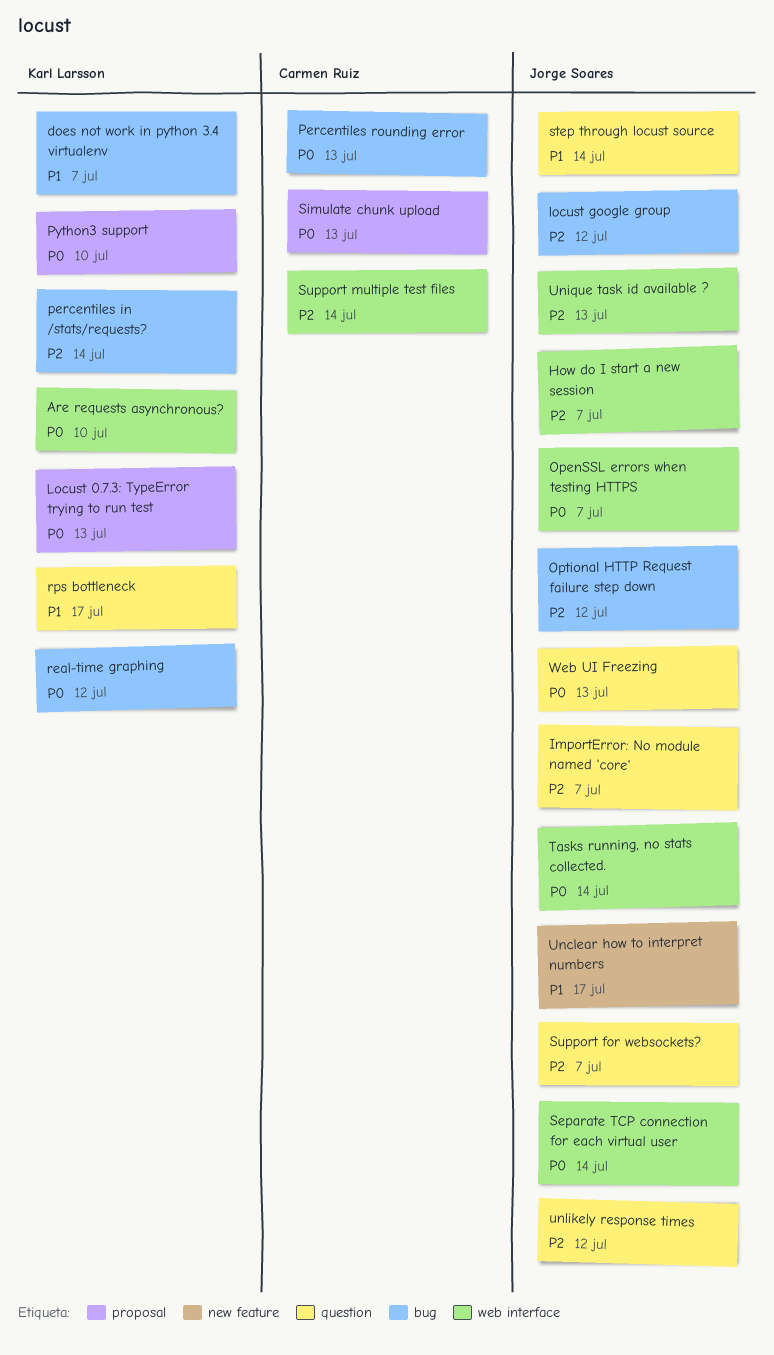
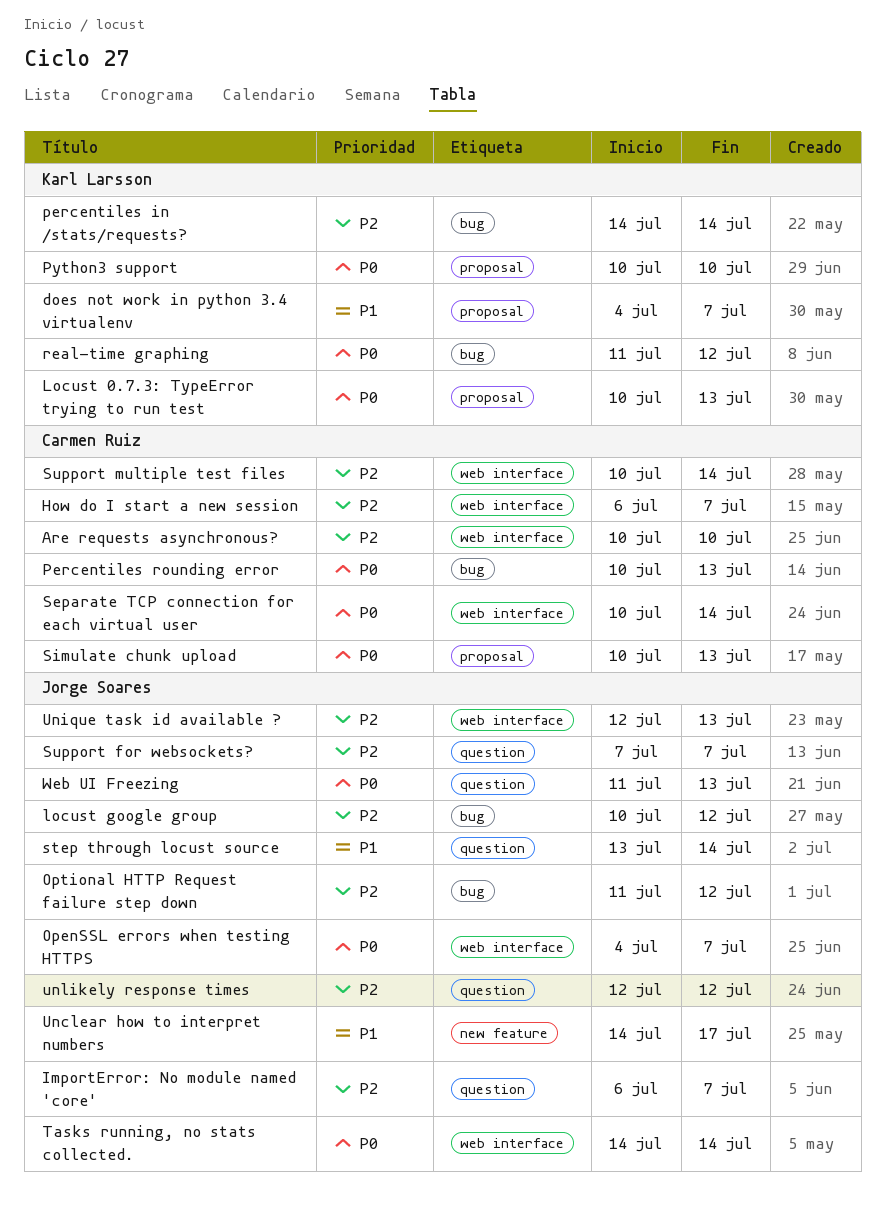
Are requests asynchronous?, owner: Karl Larsson -> Carmen Ruiz
Are requests asynchronous?, priority: P0 -> P2
does not work in python 3.4 virtualenv, label: bug -> proposal
How do I start a new session, owner: Jorge Soares -> Carmen Ruiz
rps bottleneck: present -> none
Separate TCP connection for each virtual user, owner: Jorge Soares -> Carmen Ruiz

